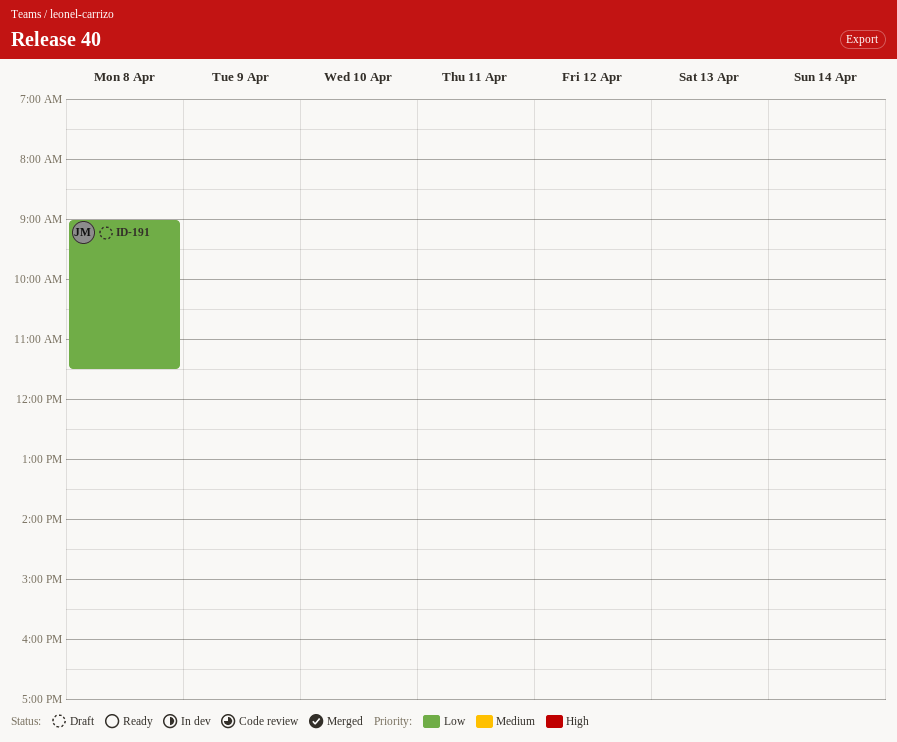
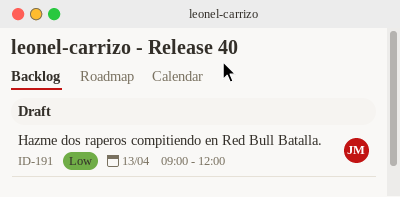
ID-191, day: Apr 8 -> Apr 13
ID-191, ends: 11:30 -> 12:00

